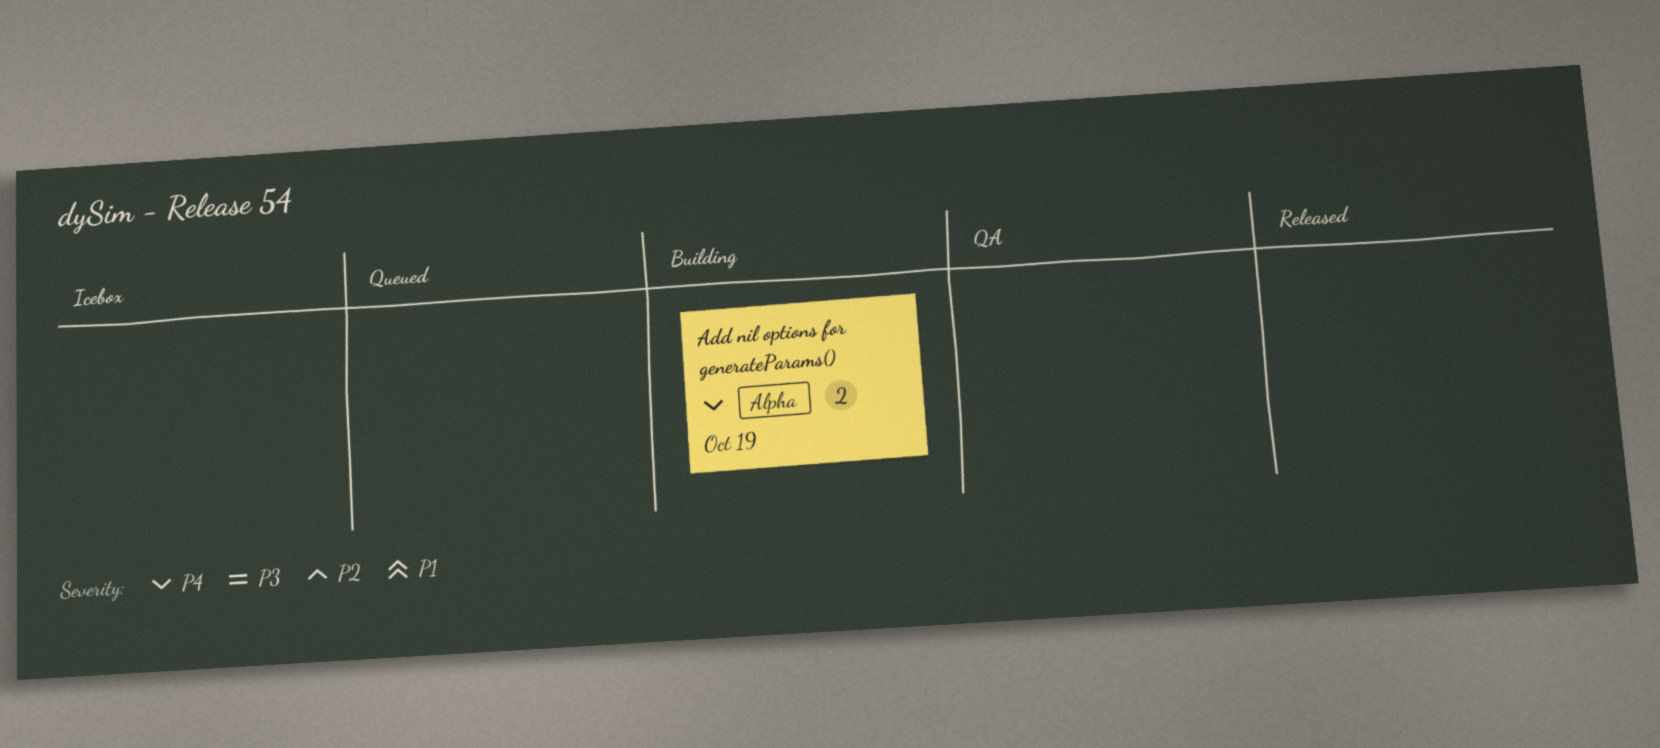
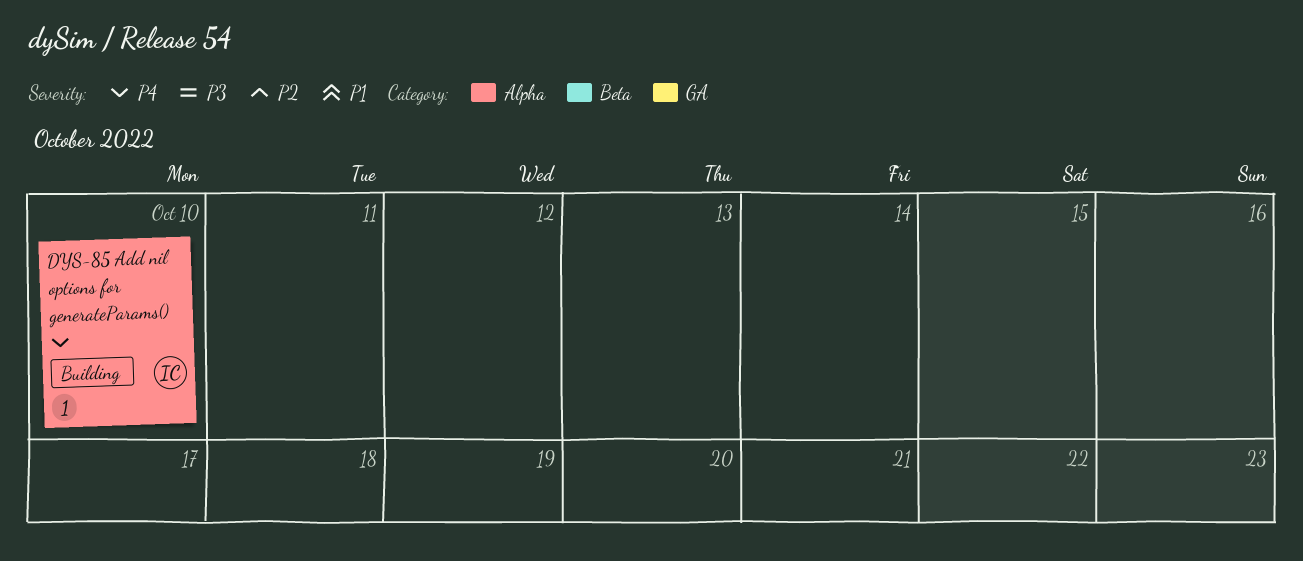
Add nil options for generateParams(), estimate: 2 -> 1
Add nil options for generateParams(), due: Oct 19 -> Oct 10

